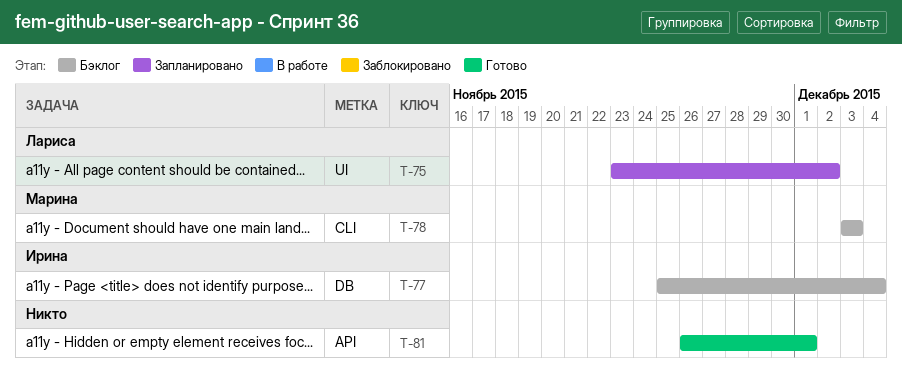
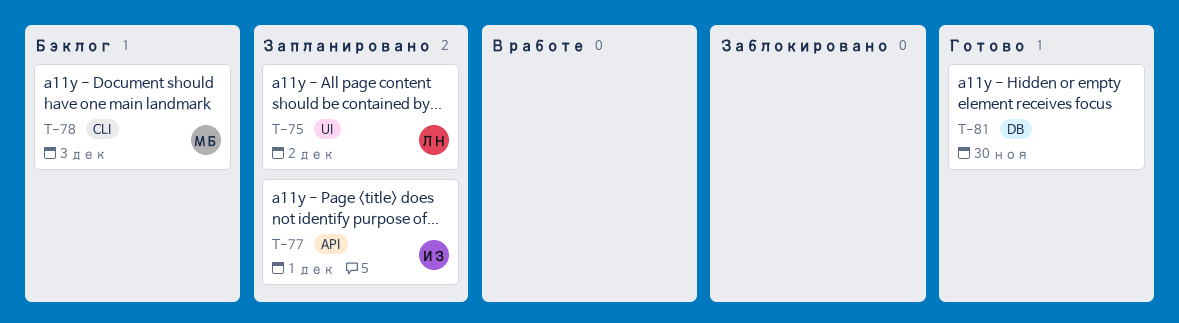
T-77, status: Бэклог -> Запланировано
T-77, label: DB -> API
T-77, due: Dec 4 -> Dec 1
T-81, label: API -> DB
T-81, due: Dec 1 -> Nov 30

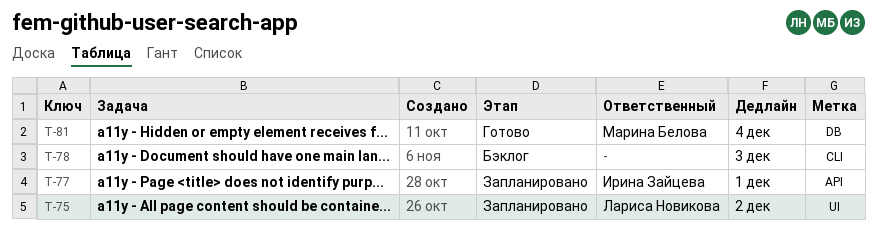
T-78, owner: Марина Белова -> none
T-81, owner: none -> Марина Белова
T-81, due: Nov 30 -> Dec 4

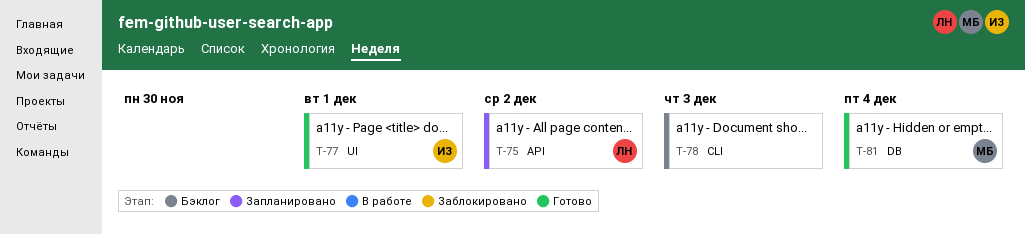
T-75, label: UI -> API
T-77, status: Запланировано -> Готово
T-77, label: API -> UI

